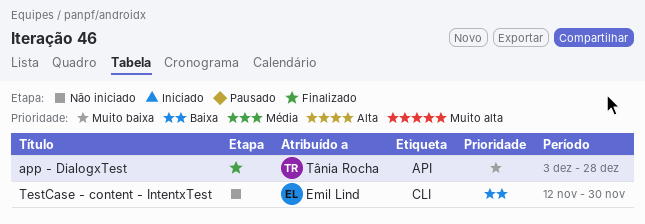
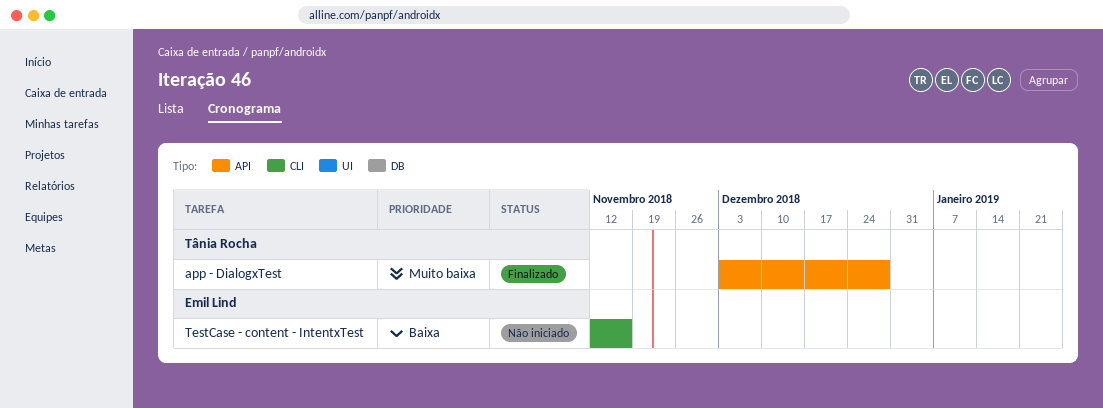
TestCase - content - IntentxTest, due: Nov 30 -> Nov 16

